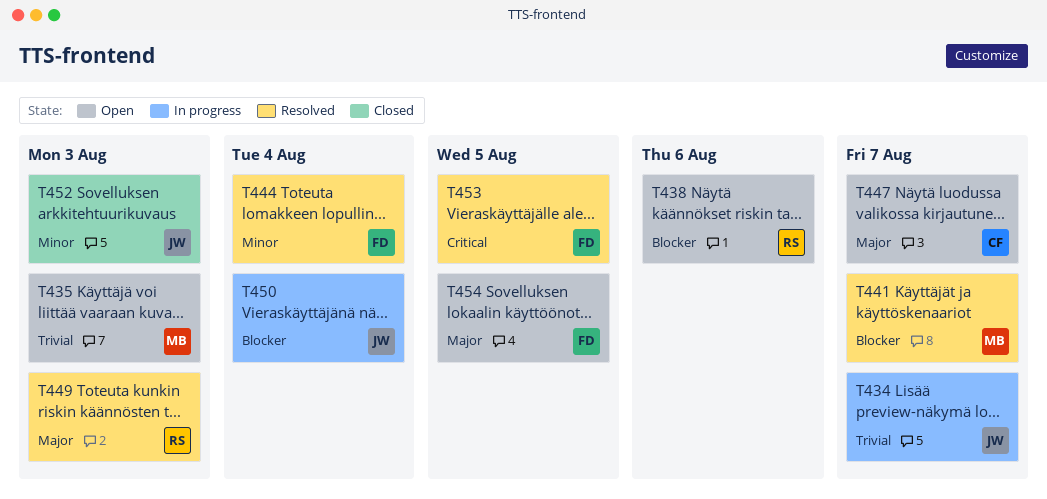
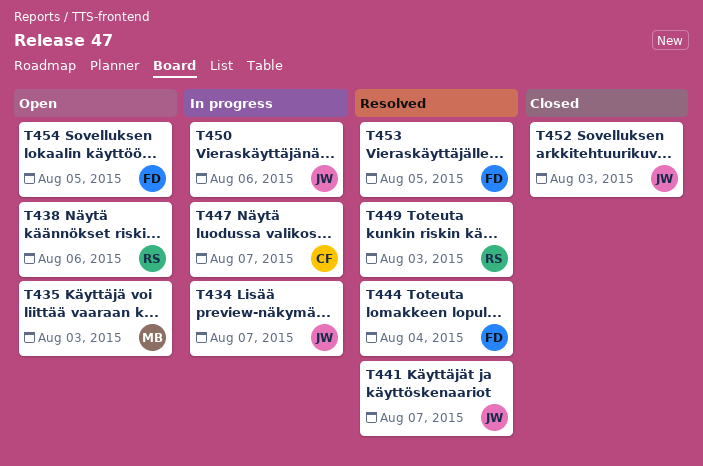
T441, owner: MB -> JW
T447, status: Open -> In progress
T450, due: Aug 4 -> Aug 6

